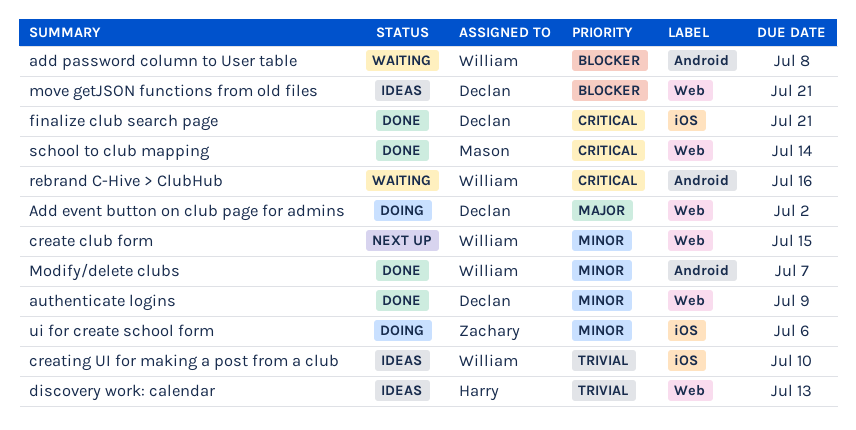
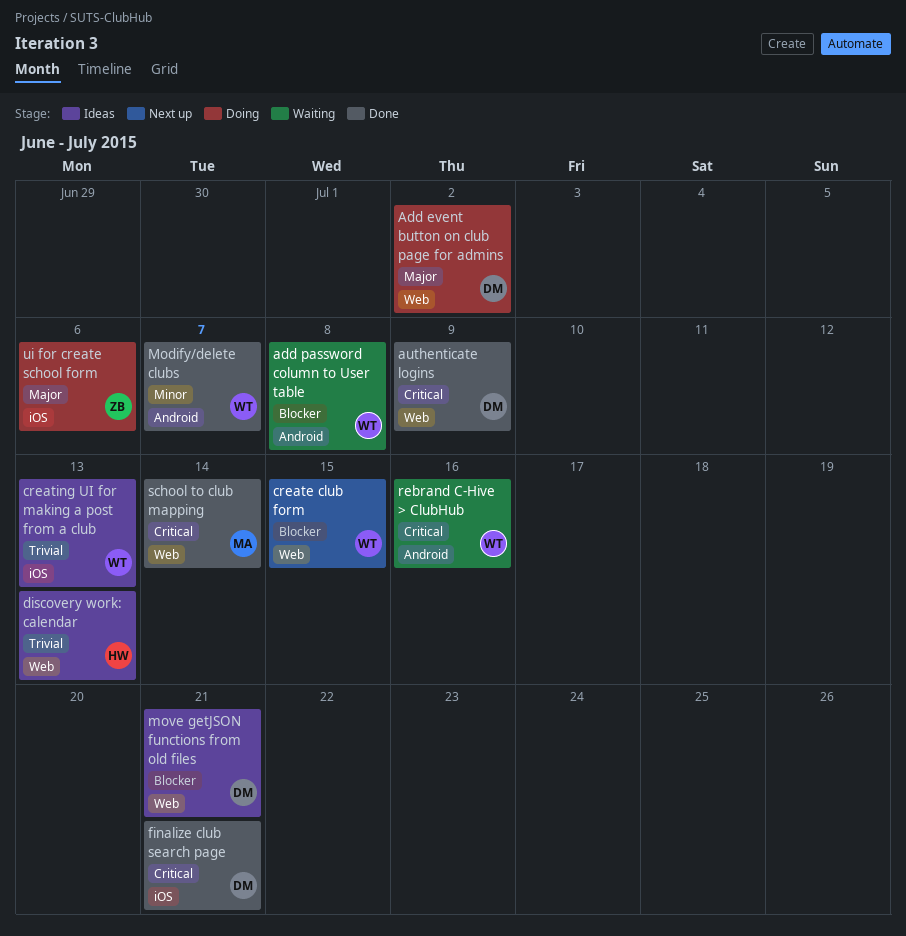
authenticate logins, priority: Minor -> Critical
create club form, priority: Minor -> Blocker
creating UI for making a post from a club, due: Jul 10 -> Jul 13
ui for create school form, priority: Minor -> Major

